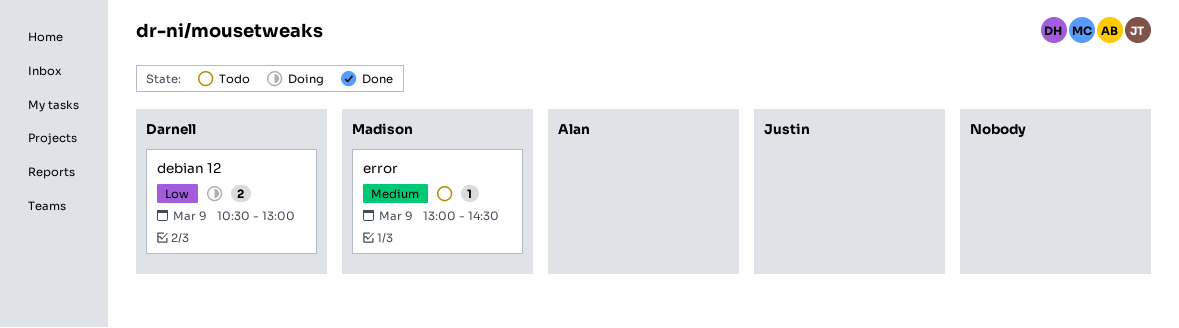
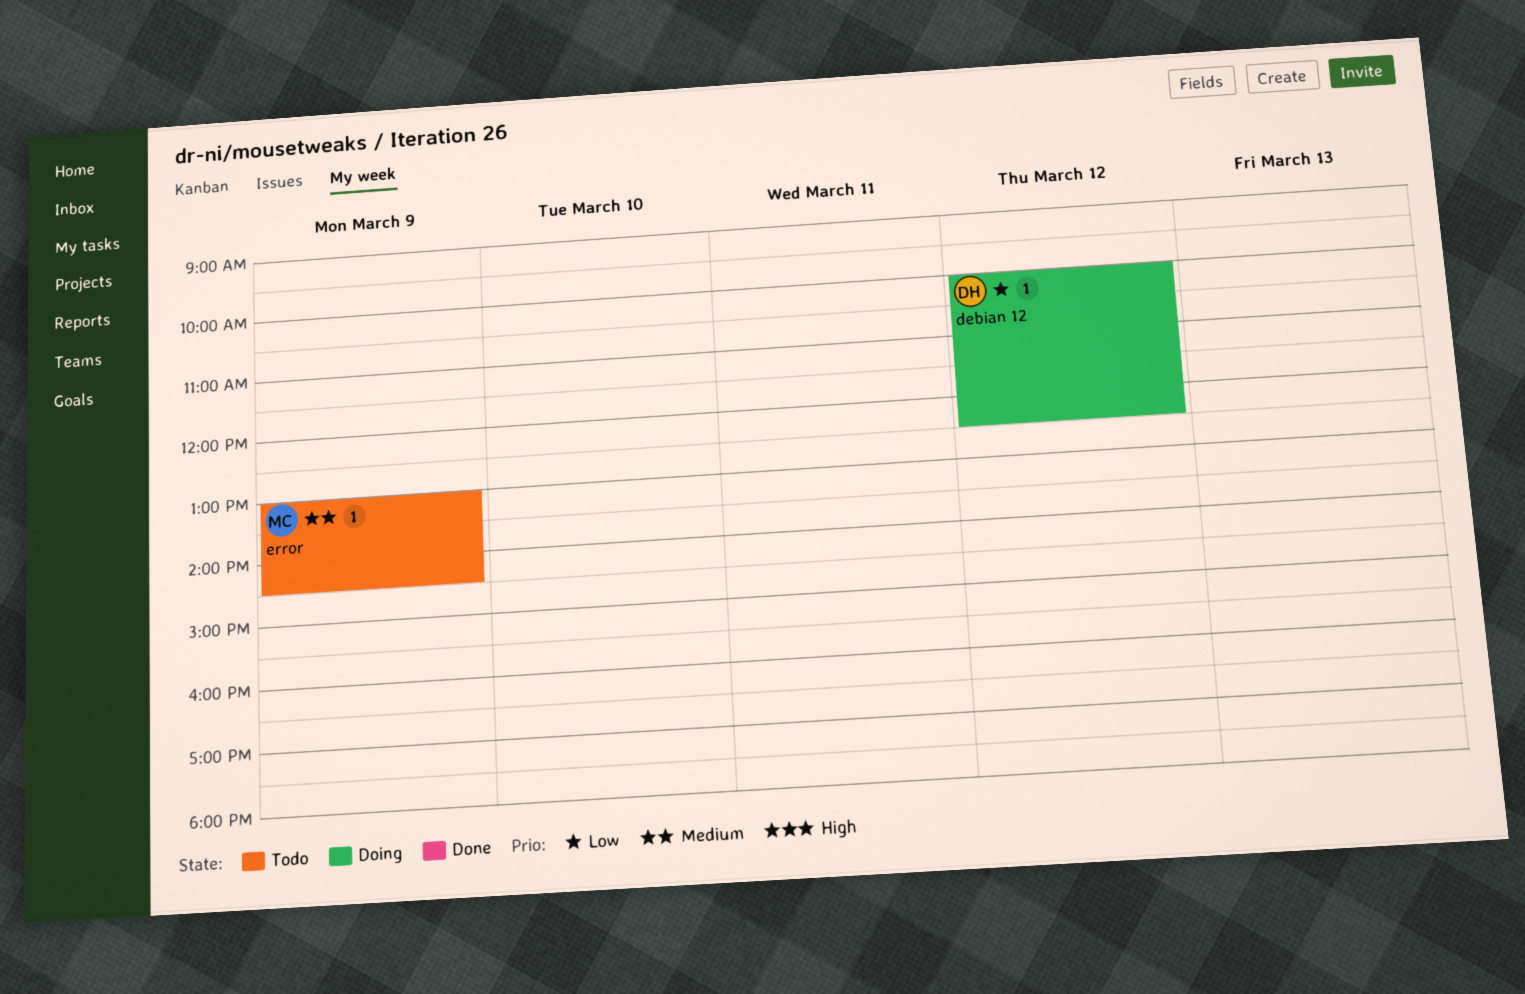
debian 12, estimate: 2 -> 1
debian 12, day: Mar 9 -> Mar 12
debian 12, begins: 10:30 -> 10:00
debian 12, ends: 13:00 -> 12:30

